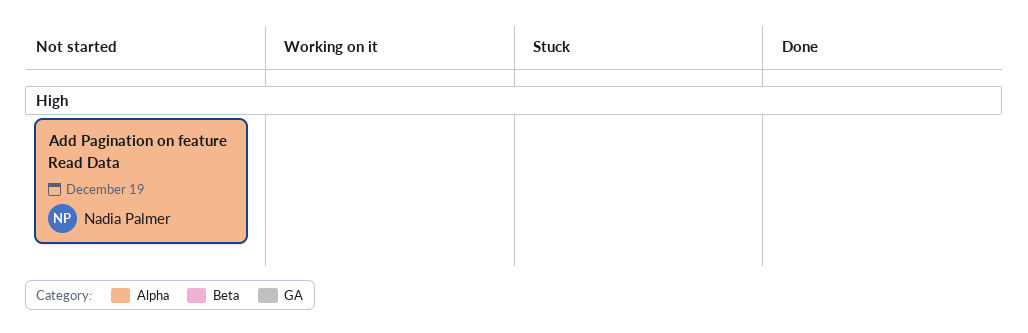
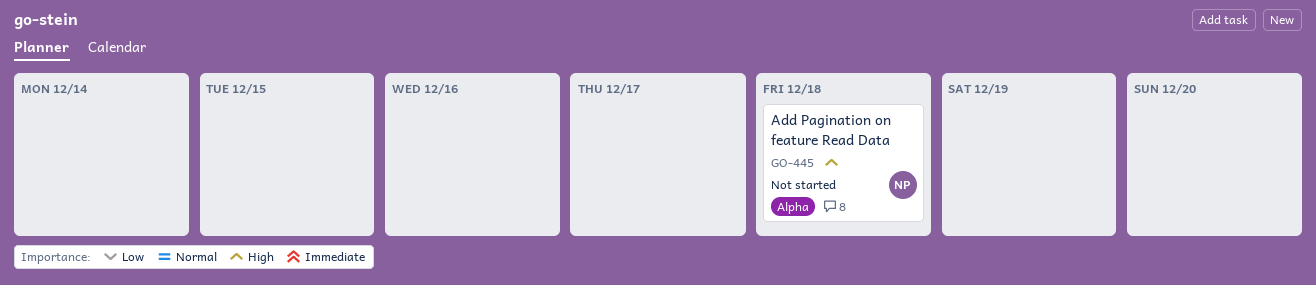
Add Pagination on feature Read Data, due: Dec 19 -> Dec 18

